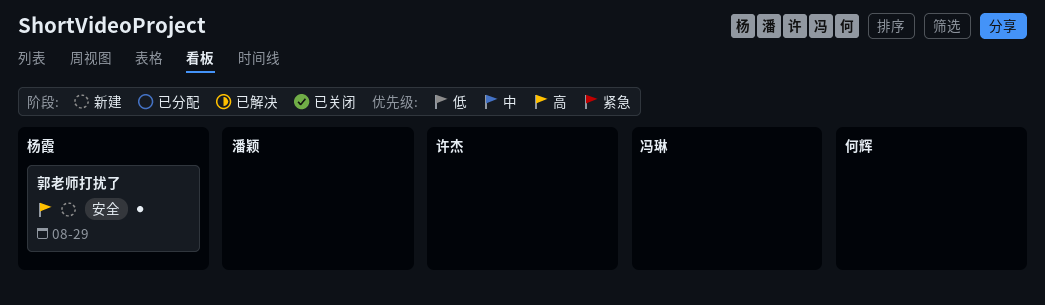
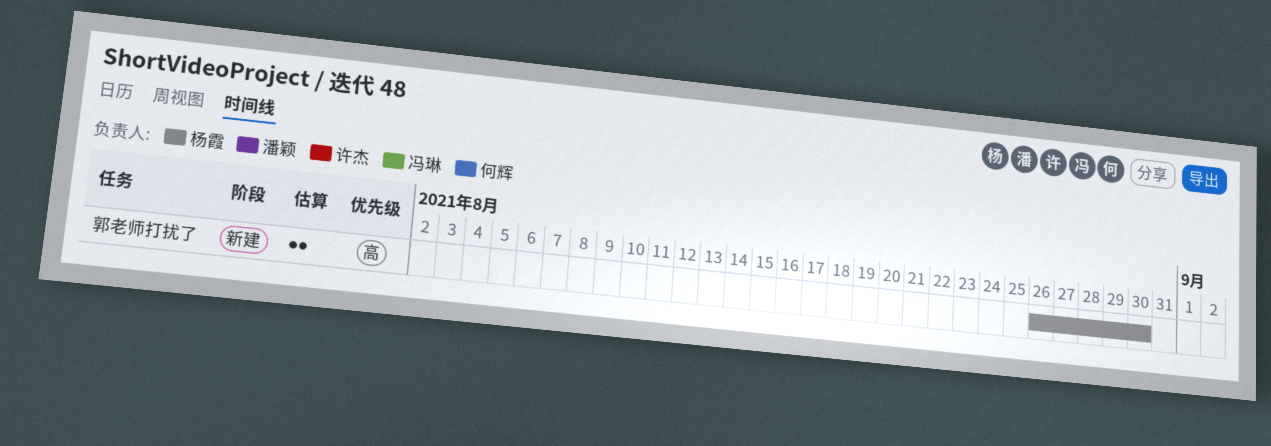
郭老师打扰了, estimate: 1 -> 2
郭老师打扰了, due: Aug 29 -> Aug 30

